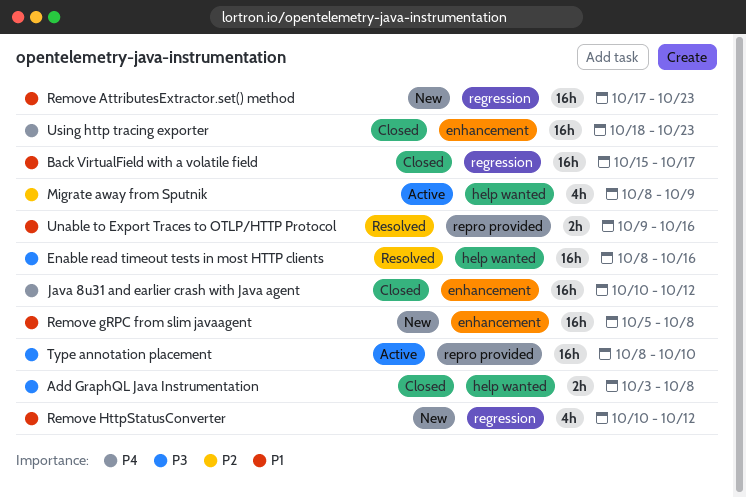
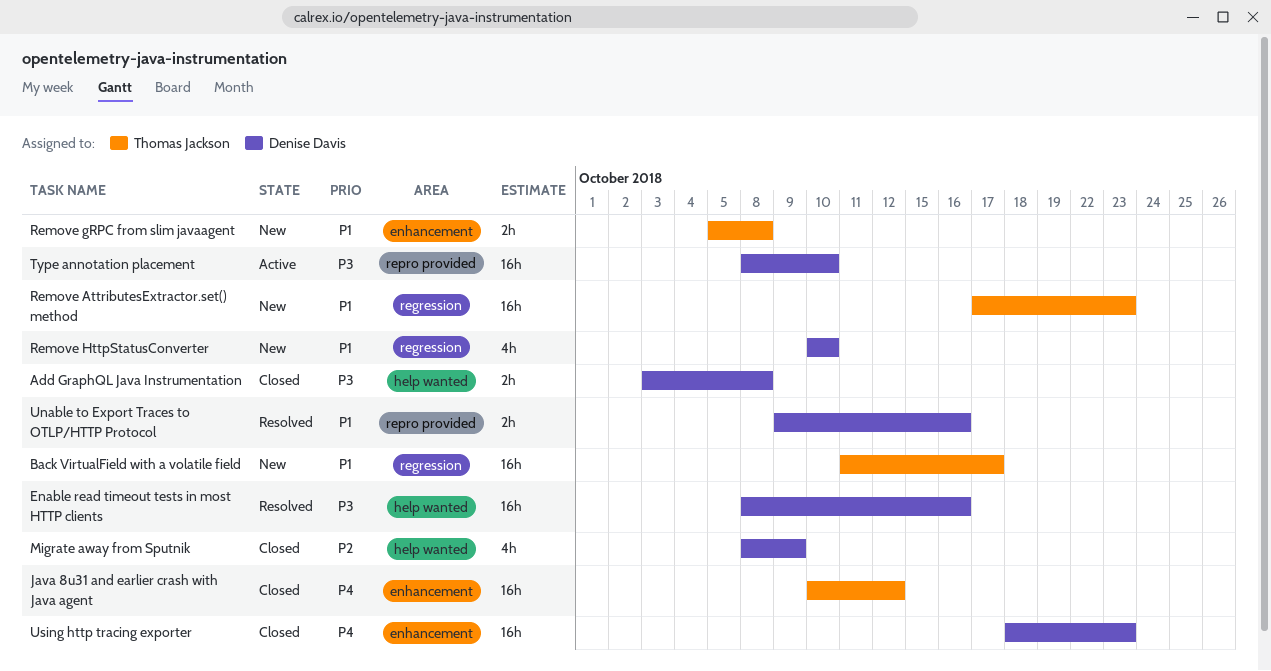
Back VirtualField with a volatile field, status: Closed -> New
Back VirtualField with a volatile field, start: Oct 15 -> Oct 11
Migrate away from Sputnik, status: Active -> Closed
Remove gRPC from slim javaagent, estimate: 16h -> 2h
Remove HttpStatusConverter, due: Oct 12 -> Oct 10

